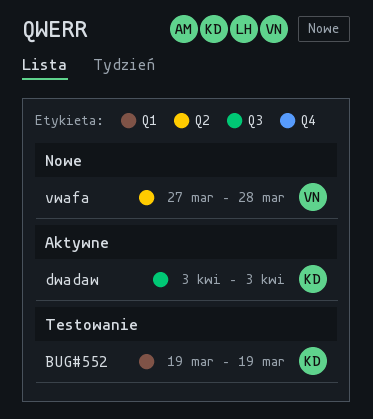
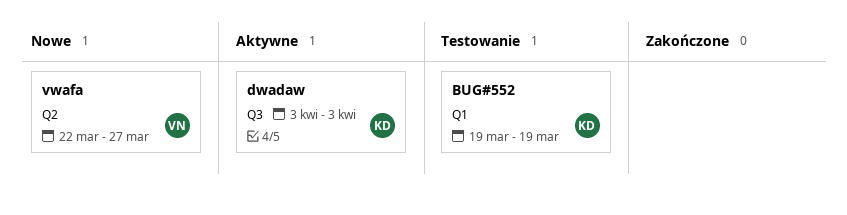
vwafa, start: Mar 27 -> Mar 22
vwafa, due: Mar 28 -> Mar 27

